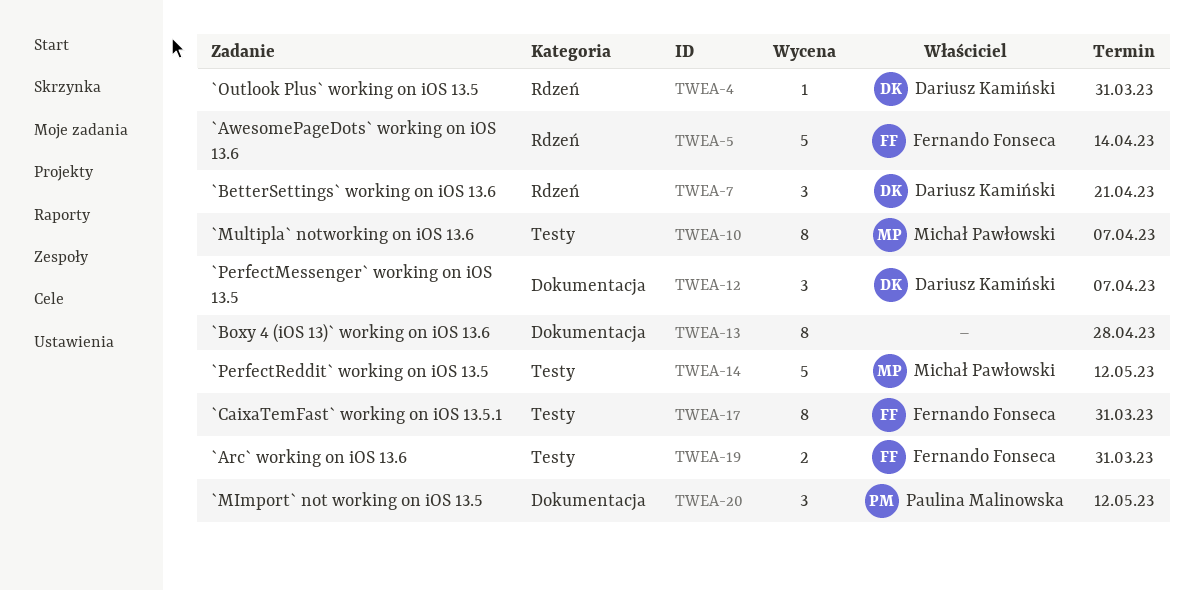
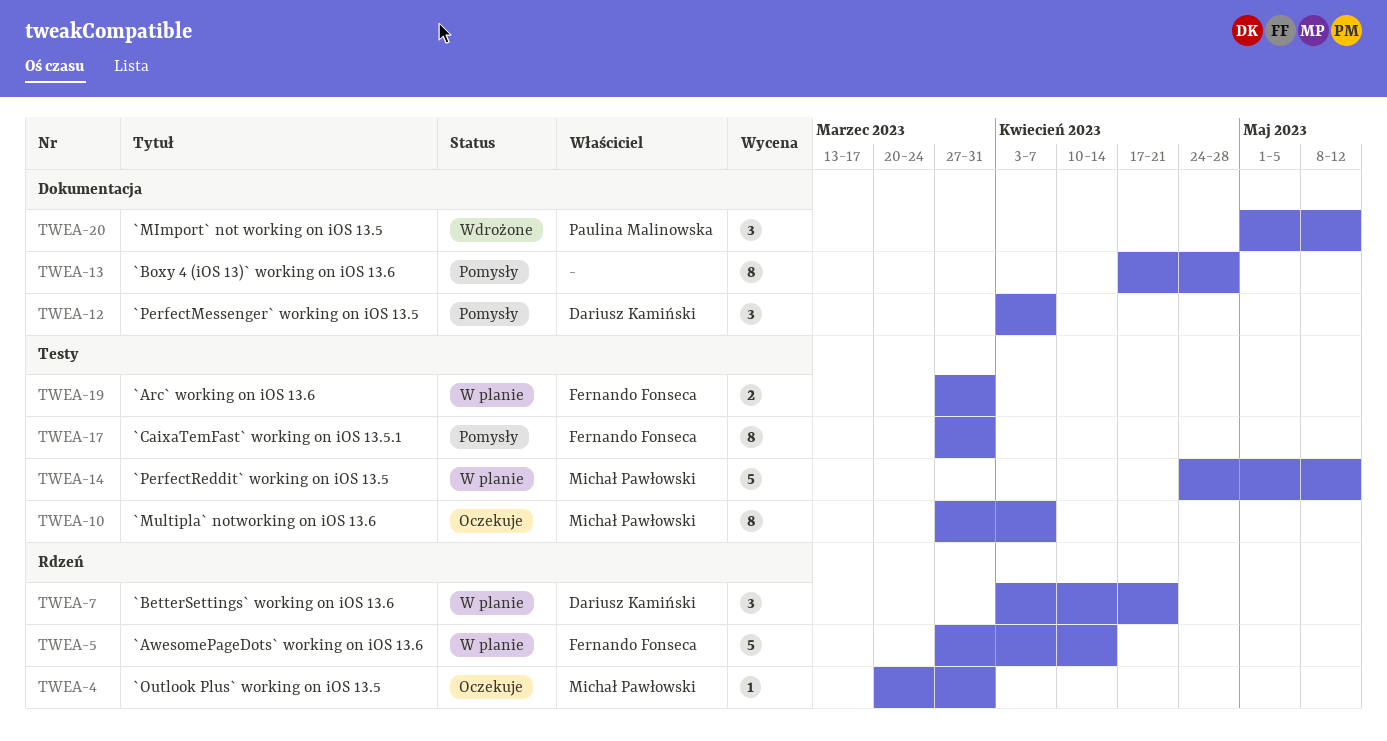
TWEA-4, owner: Dariusz Kamiński -> Michał Pawłowski

